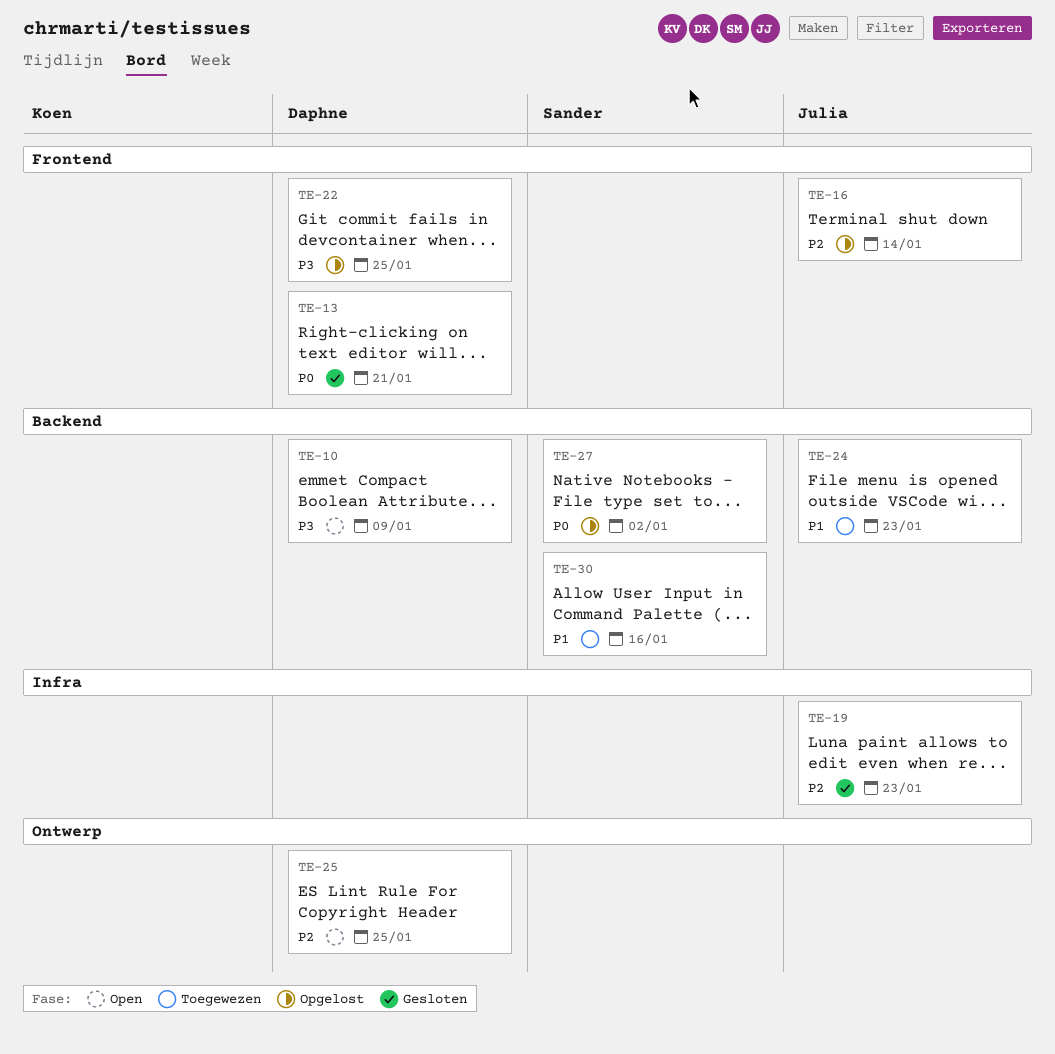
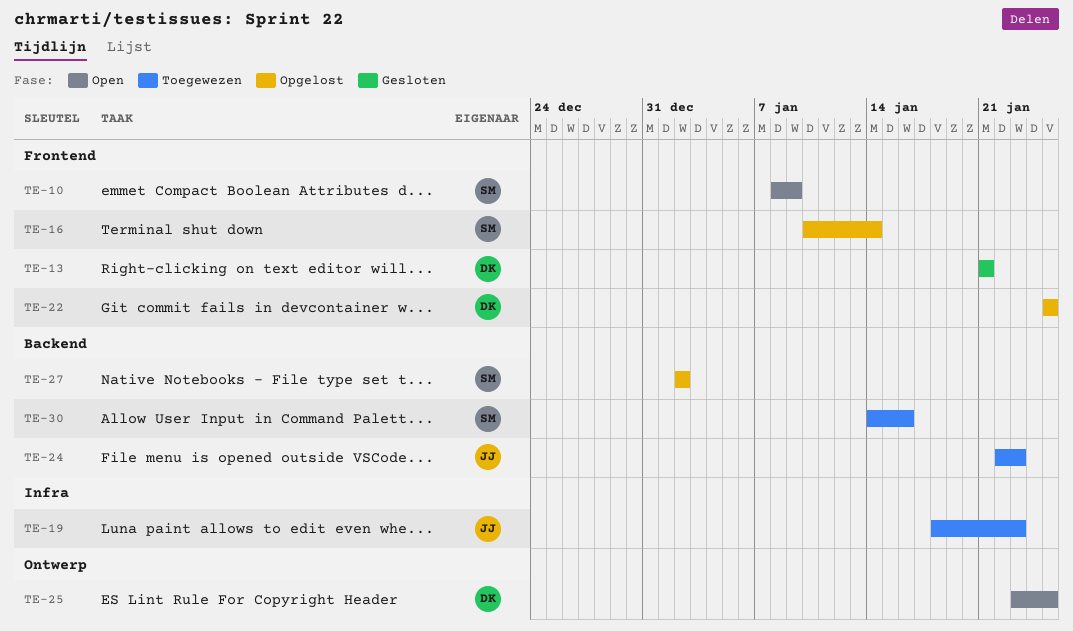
TE-10, owner: Daphne -> Sander
TE-10, label: Backend -> Frontend
TE-16, owner: Julia -> Sander
TE-19, status: Gesloten -> Toegewezen

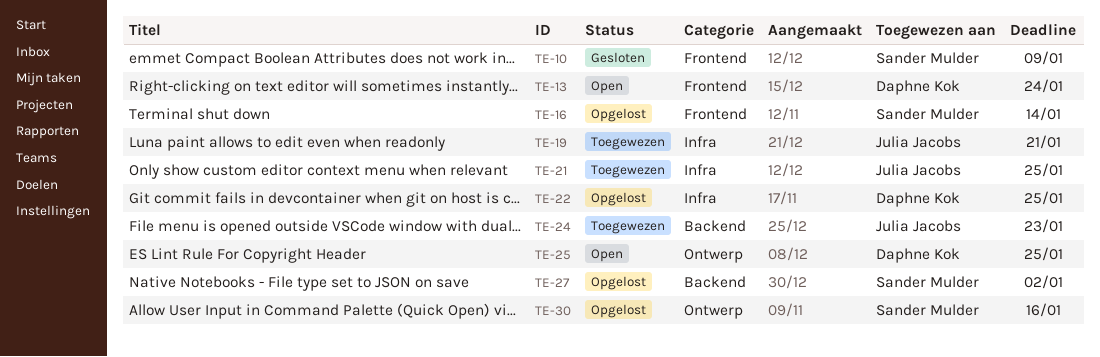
TE-10, status: Open -> Gesloten
TE-13, status: Gesloten -> Open
TE-13, due: Jan 21 -> Jan 24
TE-19, due: Jan 23 -> Jan 21
TE-21: none -> present
TE-22, label: Frontend -> Infra
TE-30, status: Toegewezen -> Opgelost
TE-30, label: Backend -> Ontwerp

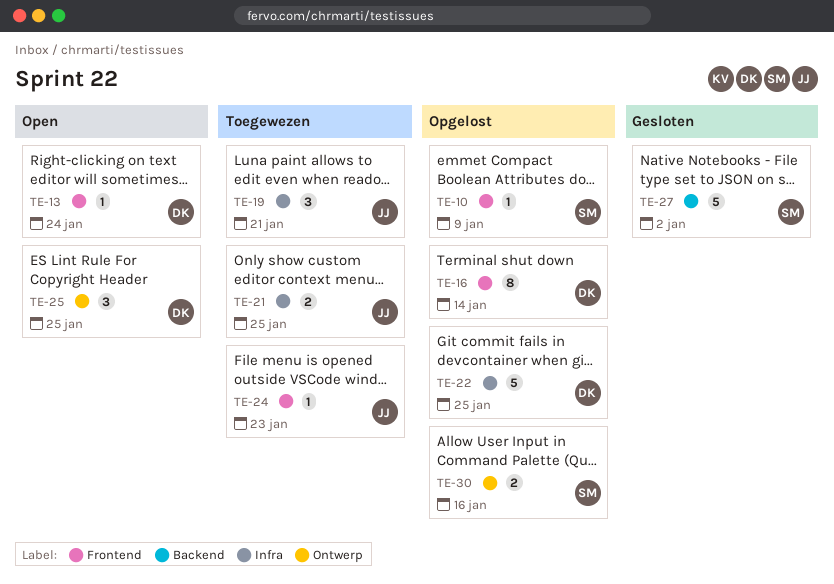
TE-10, status: Gesloten -> Opgelost
TE-16, owner: Sander Mulder -> Daphne Kok
TE-24, label: Backend -> Frontend
TE-27, status: Opgelost -> Gesloten

